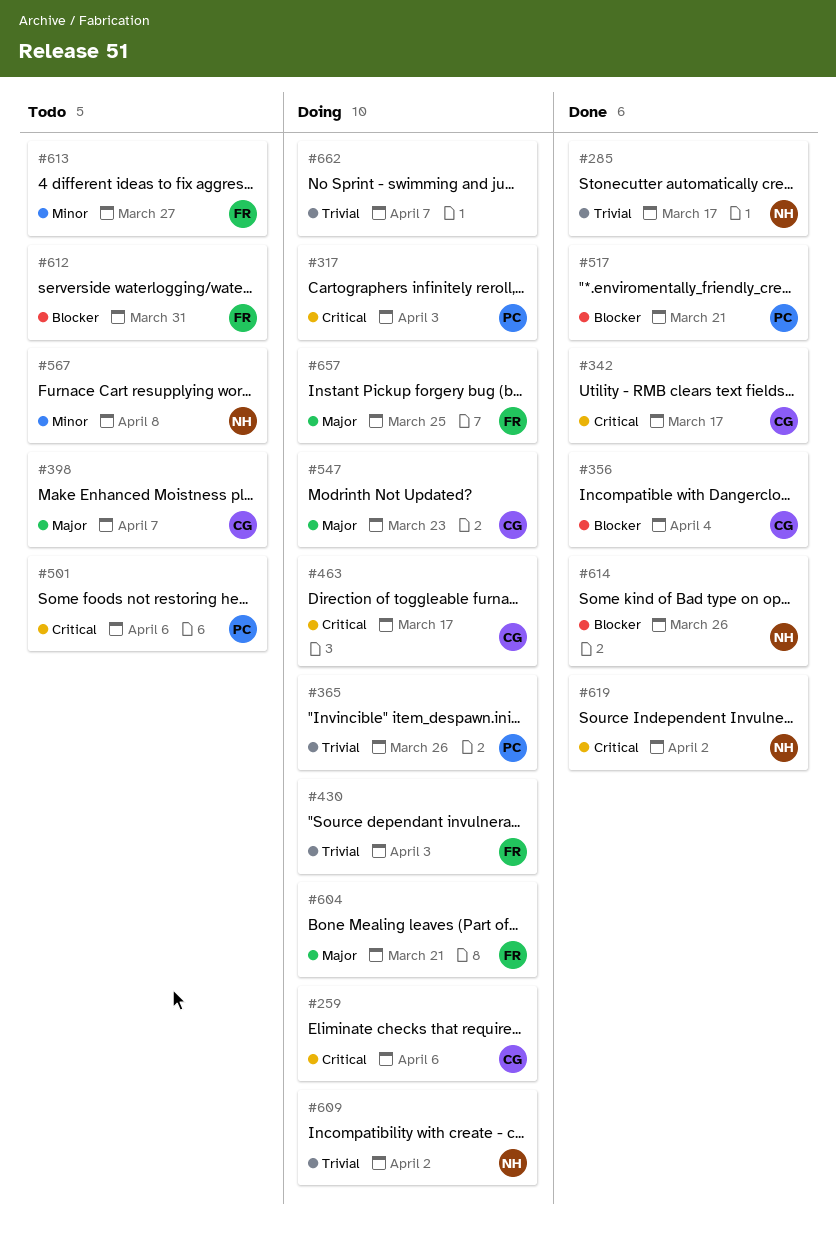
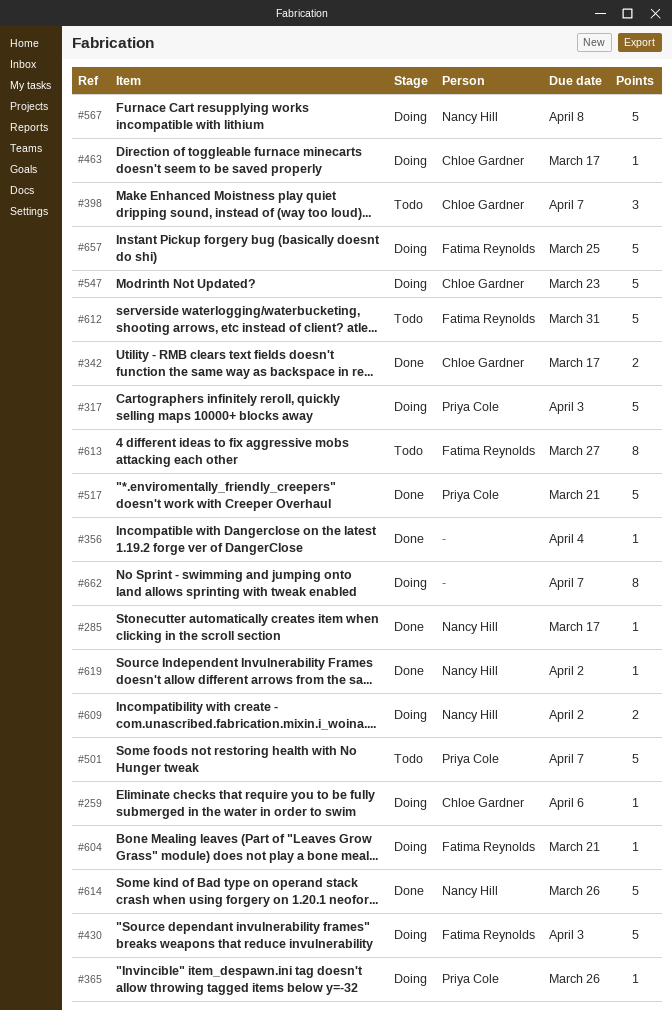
#356, owner: Chloe Gardner -> none
#501, due: Apr 6 -> Apr 7
#567, status: Todo -> Doing

